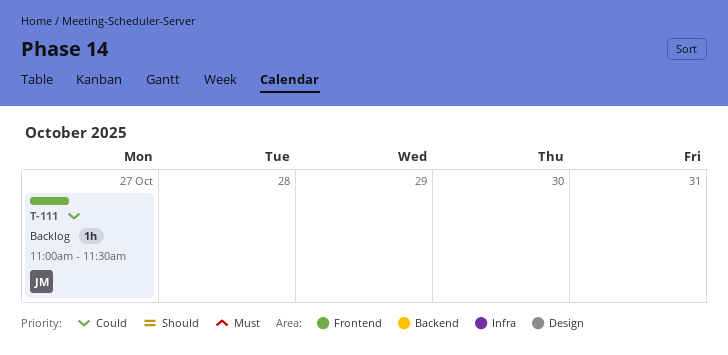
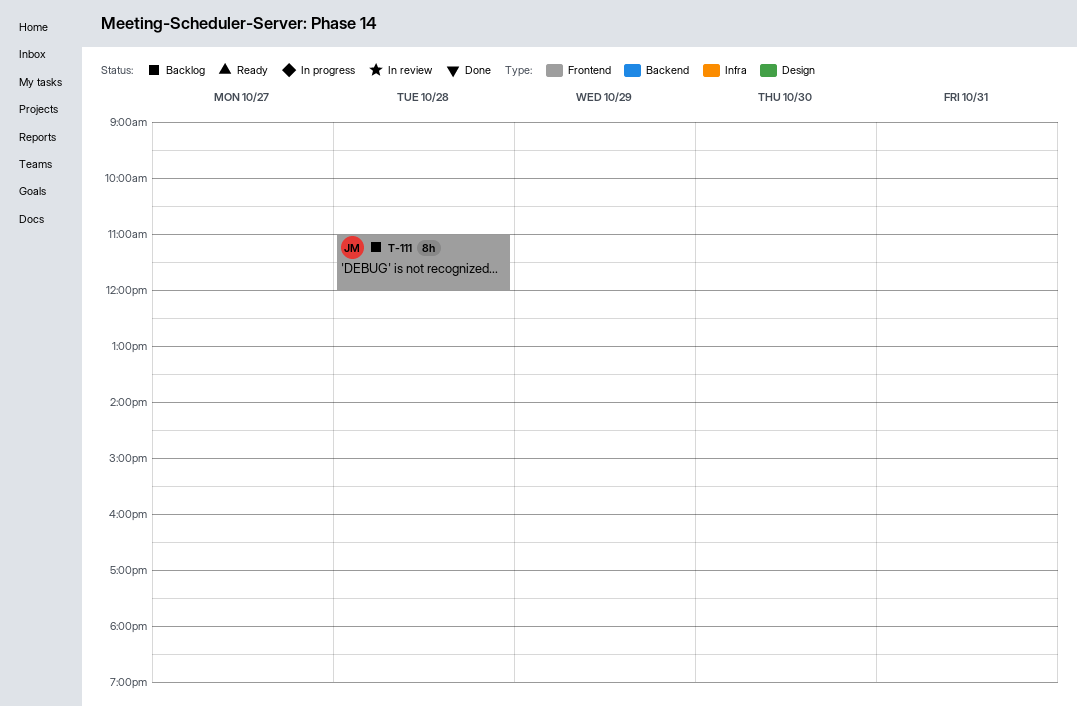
T-111, estimate: 1h -> 8h
T-111, day: Oct 27 -> Oct 28
T-111, ends: 11:30 -> 12:00

